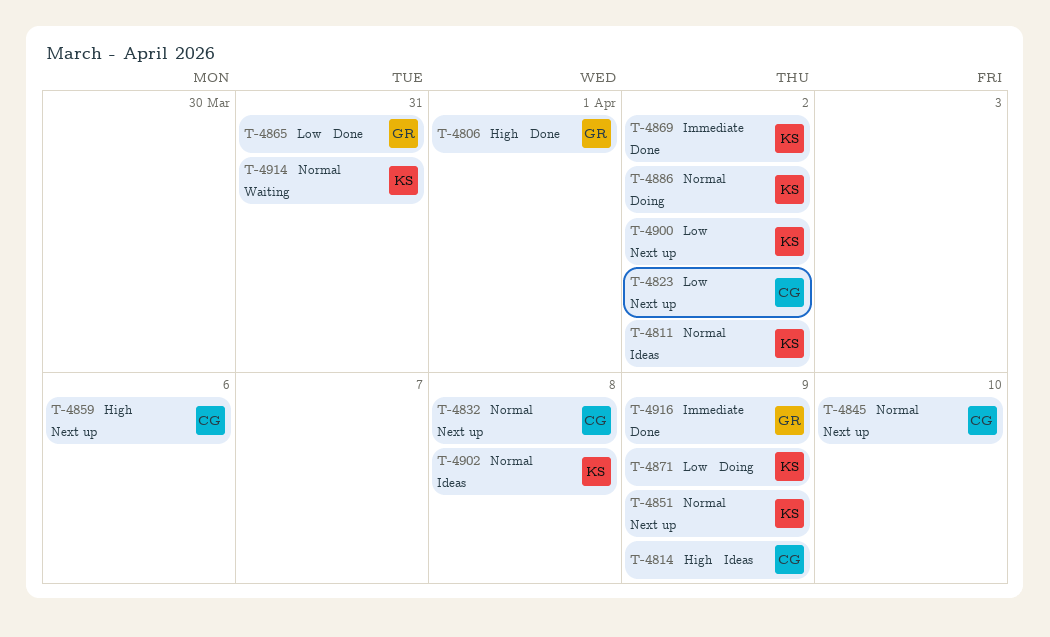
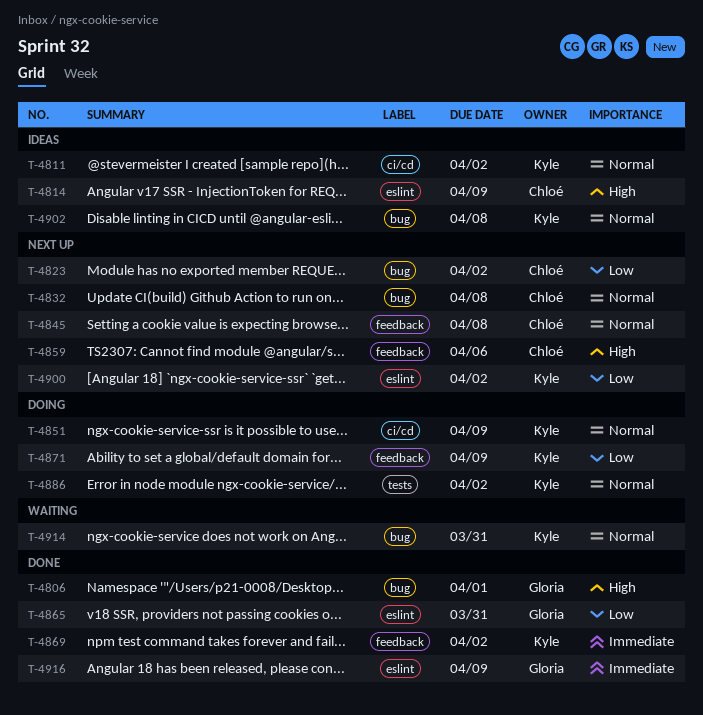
T-4845, due: Apr 10 -> Apr 8
T-4851, status: Next up -> Doing

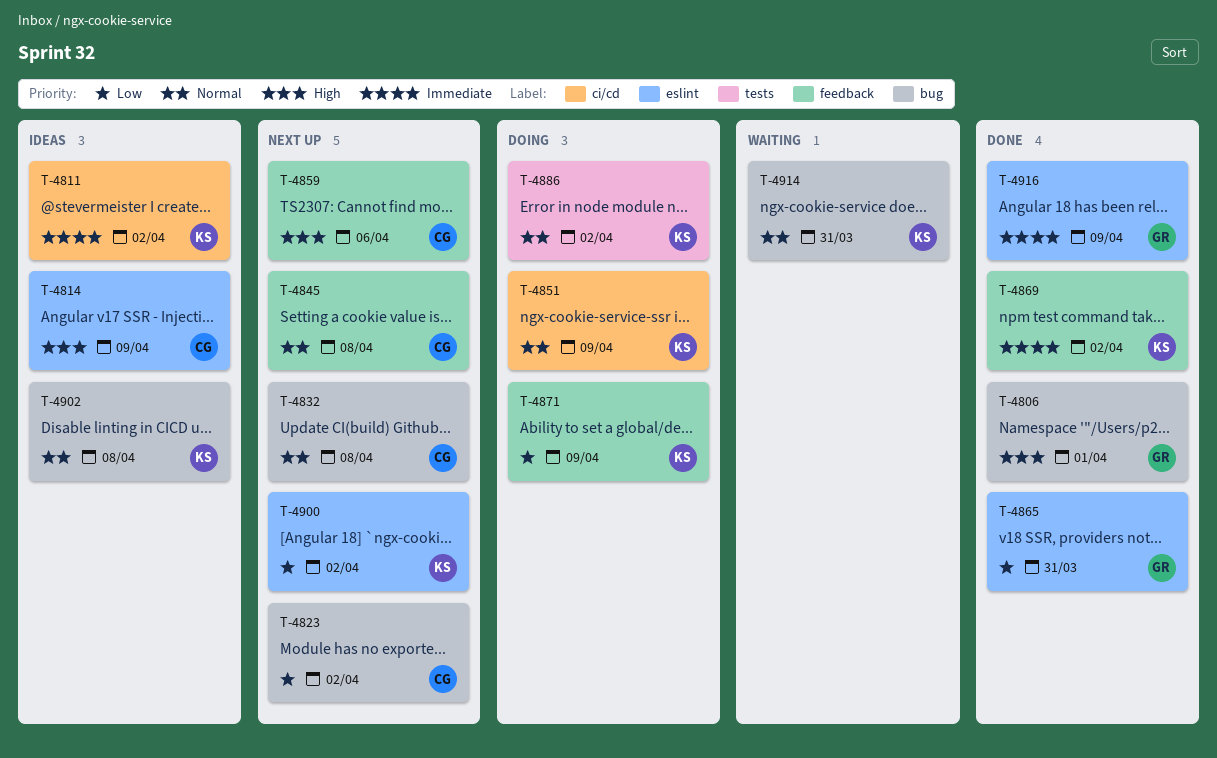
T-4811, priority: Normal -> Immediate

